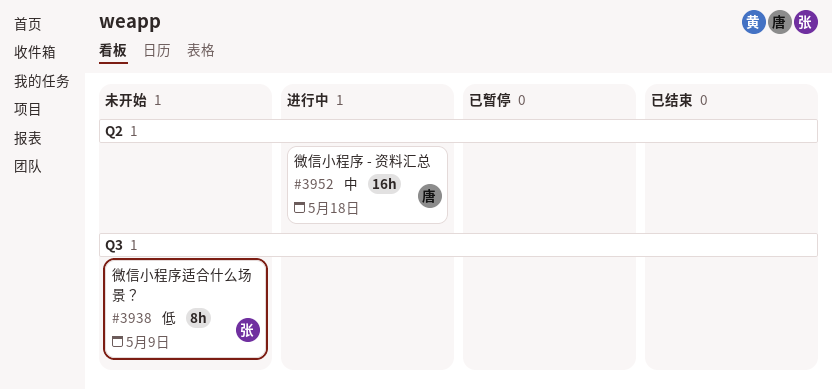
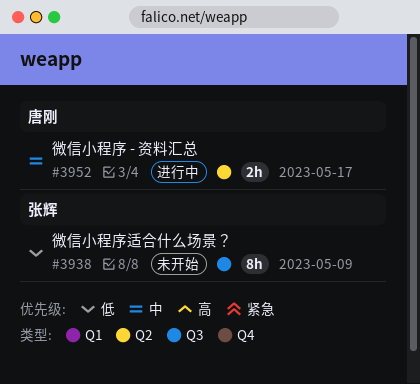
#3952, estimate: 16h -> 2h
#3952, due: May 18 -> May 17

